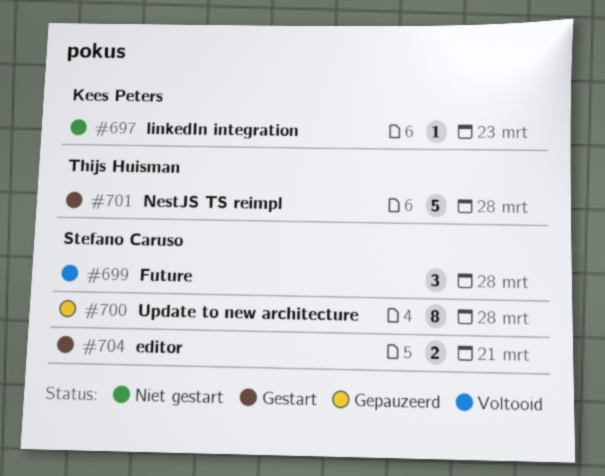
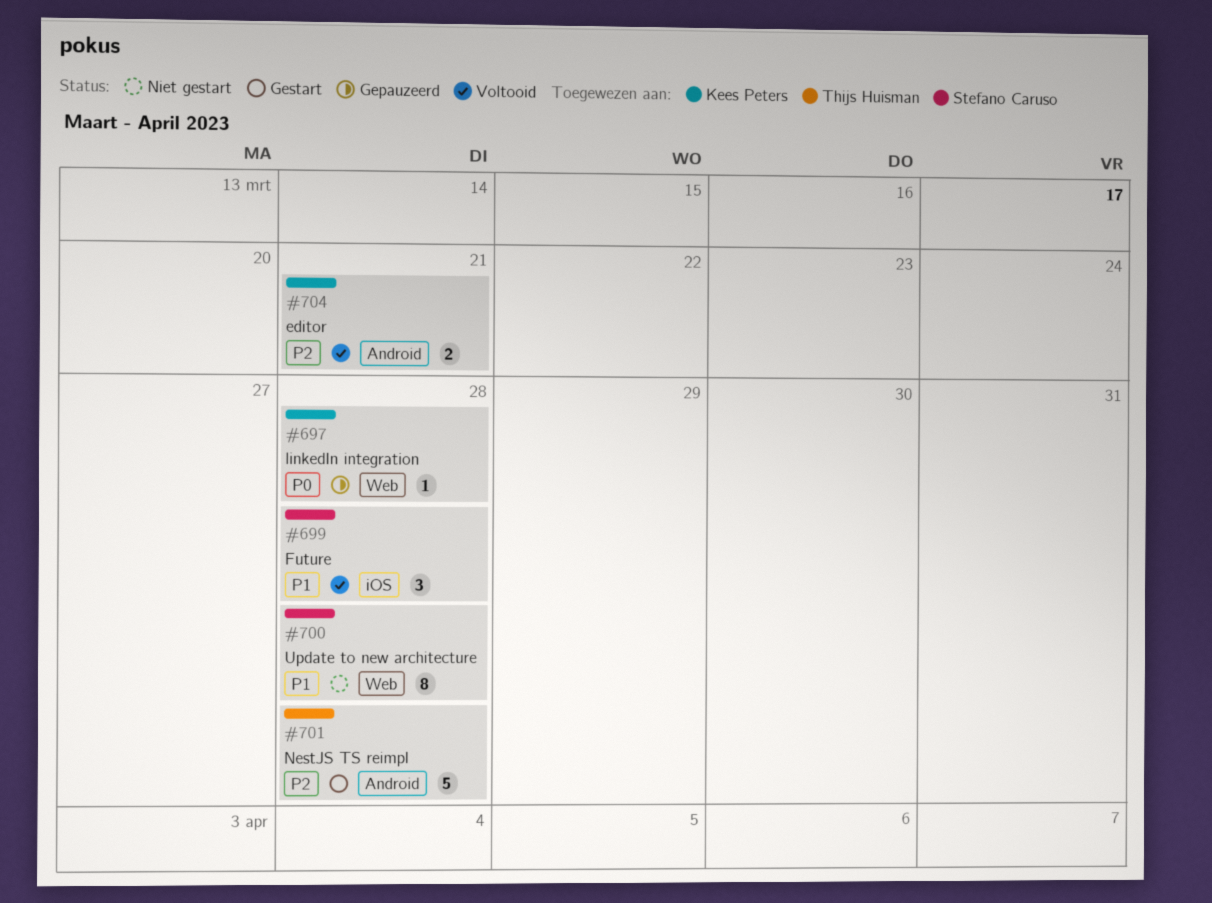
#697, status: Niet gestart -> Gepauzeerd
#697, due: Mar 23 -> Mar 28
#700, status: Gepauzeerd -> Niet gestart
#704, status: Gestart -> Voltooid
#704, owner: Stefano Caruso -> Kees Peters

